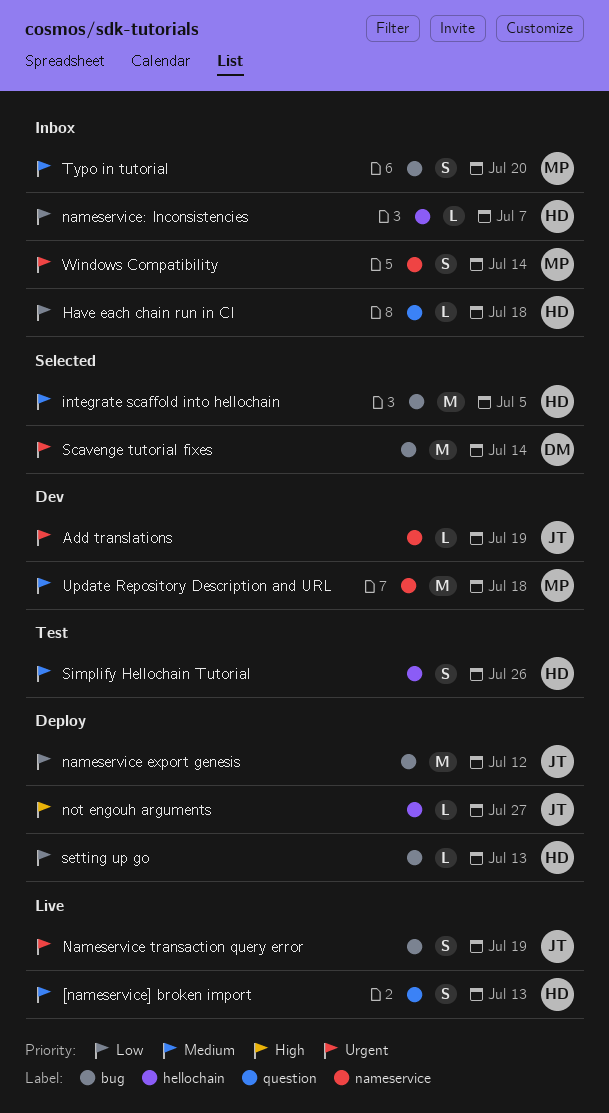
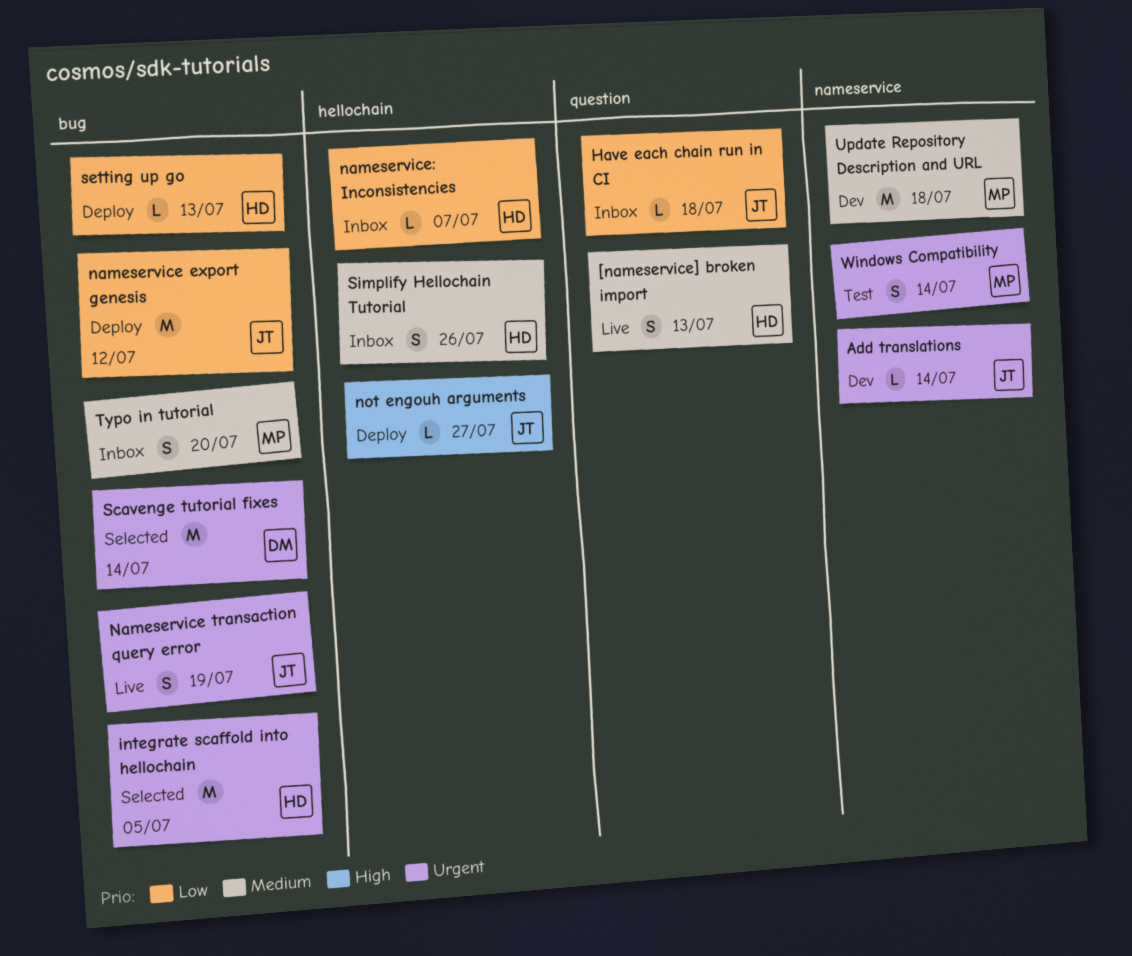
Add translations, due: Jul 19 -> Jul 14
Have each chain run in CI, owner: HD -> JT
integrate scaffold into hellochain, priority: Medium -> Urgent
Simplify Hellochain Tutorial, status: Test -> Inbox
Windows Compatibility, status: Inbox -> Test

